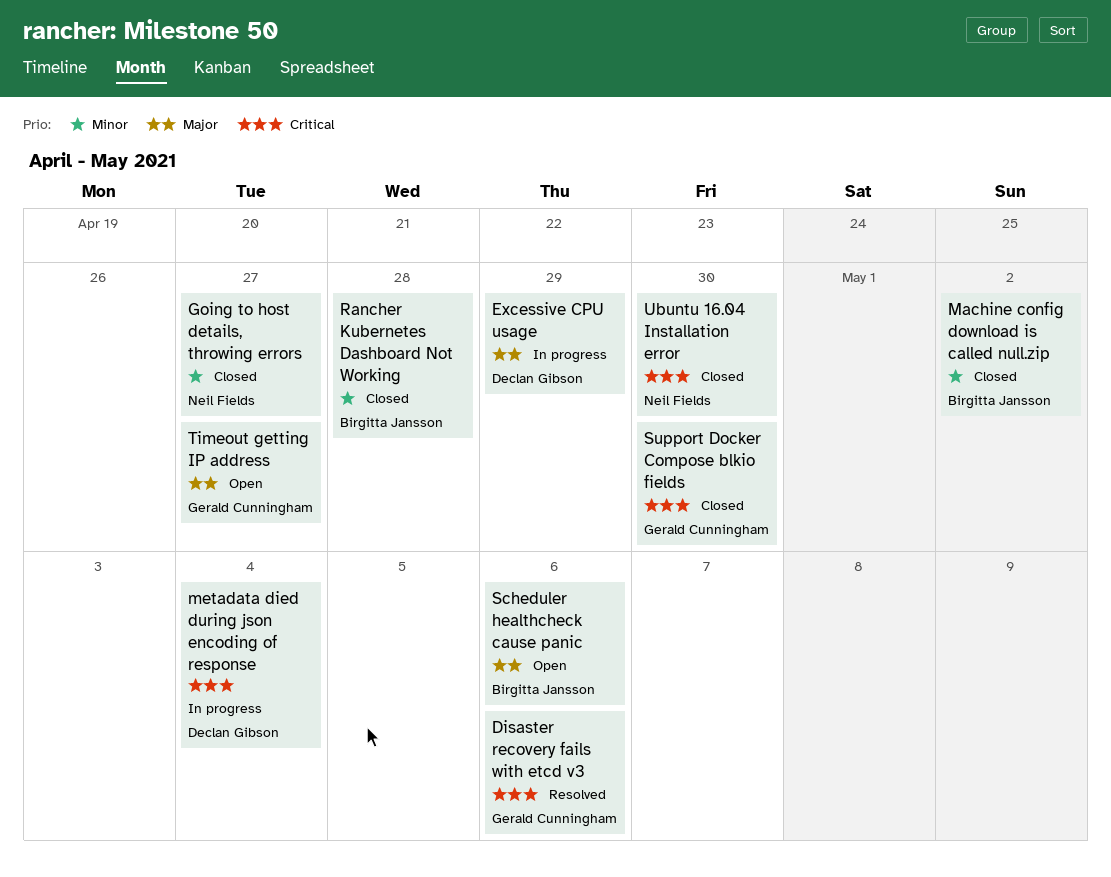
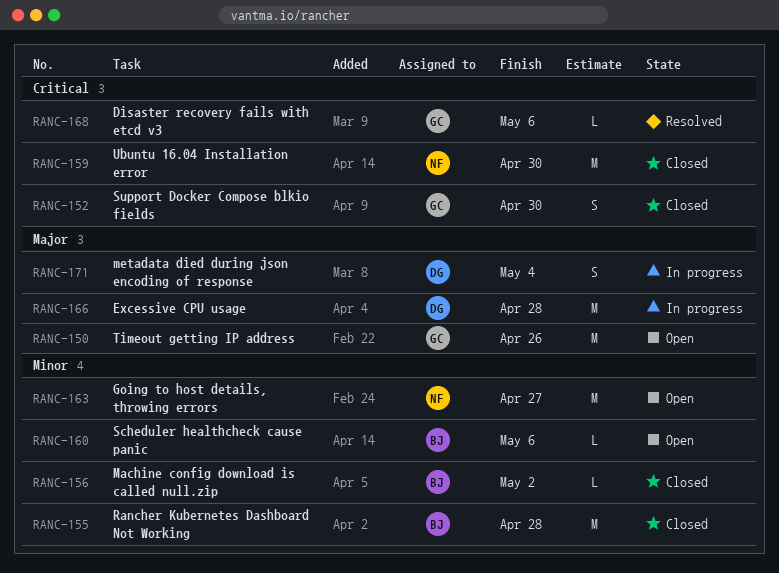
Excessive CPU usage, due: Apr 29 -> Apr 28
Going to host details, throwing errors, status: Closed -> Open
metadata died during json encoding of response, priority: Critical -> Major
Scheduler healthcheck cause panic, priority: Major -> Minor
Timeout getting IP address, due: Apr 27 -> Apr 26

